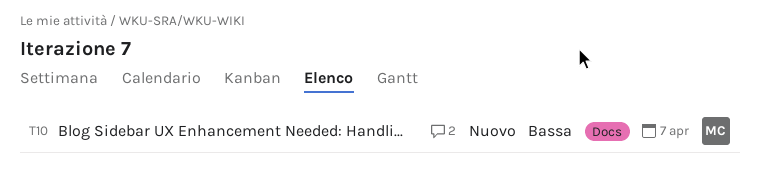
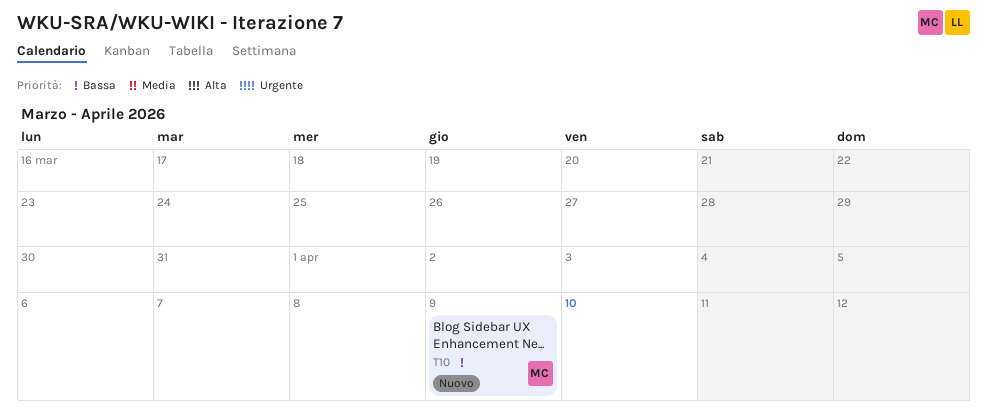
T10, due: Apr 7 -> Apr 9

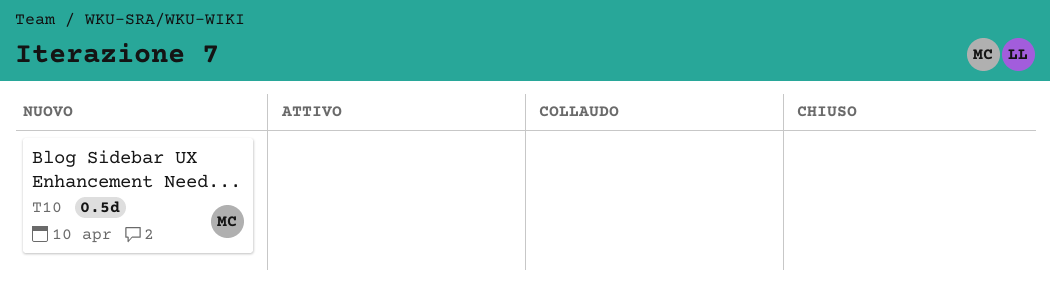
T10, due: Apr 9 -> Apr 10

